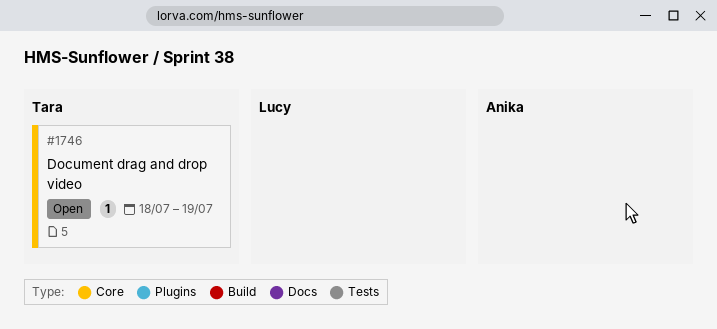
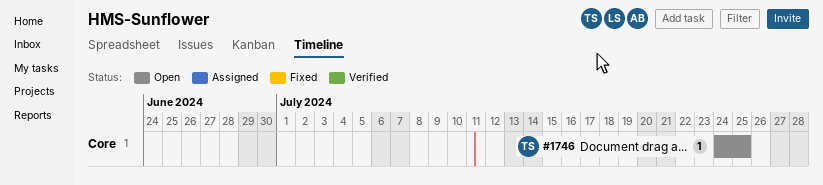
#1746, start: Jul 18 -> Jul 24
#1746, due: Jul 19 -> Jul 25

